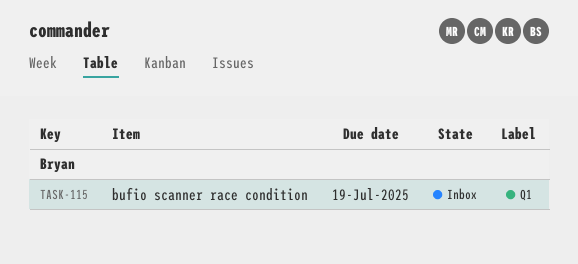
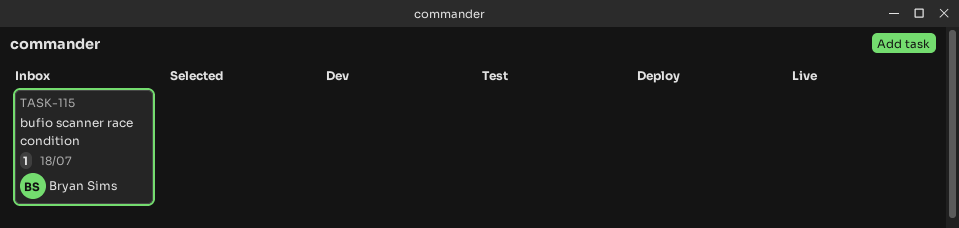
TASK-115, due: Jul 19 -> Jul 18

